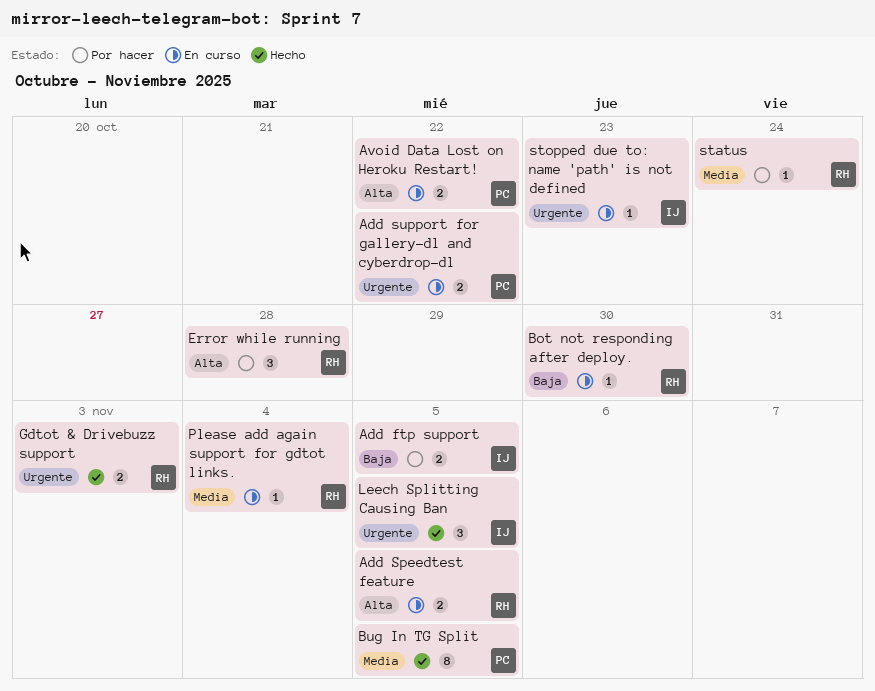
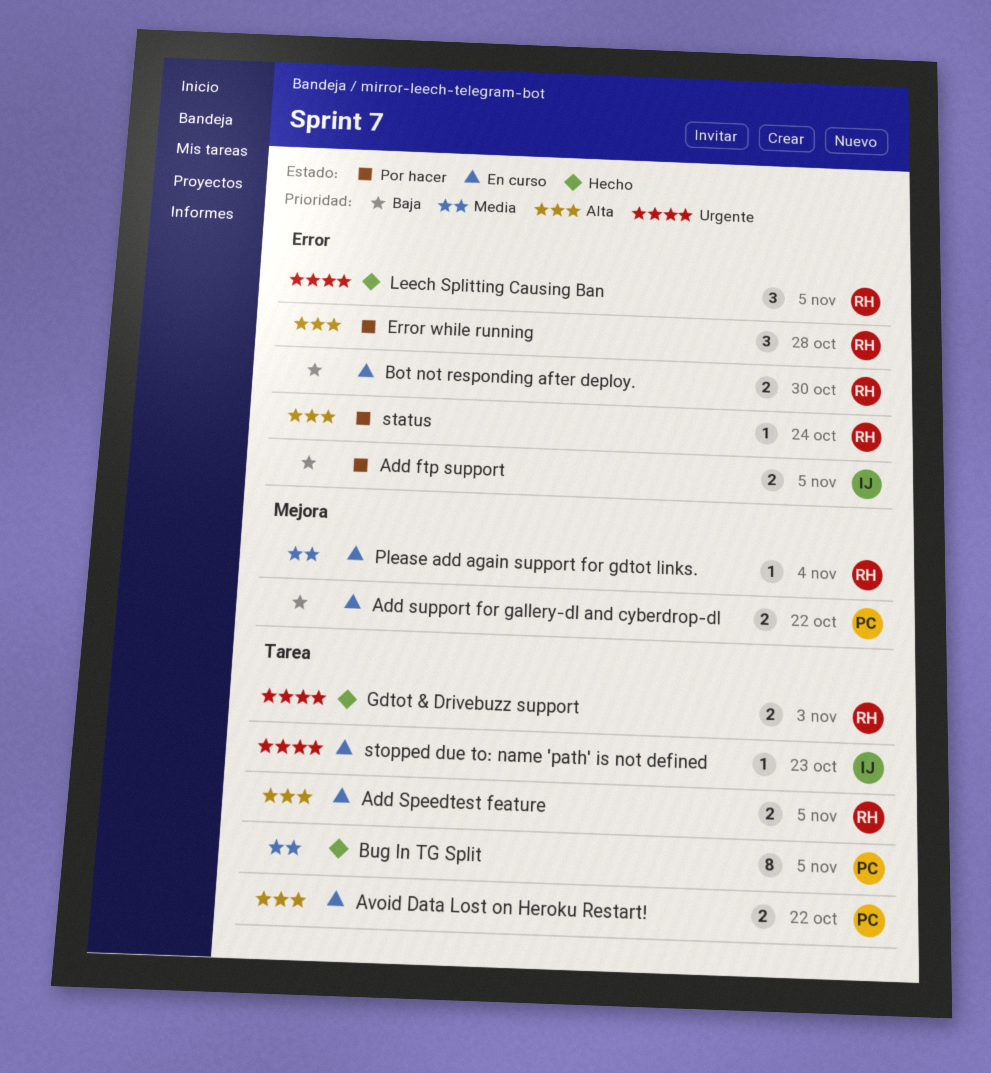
Add support for gallery-dl and cyberdrop-dl, priority: Urgente -> Baja
Bot not responding after deploy., estimate: 1 -> 2
Leech Splitting Causing Ban, owner: IJ -> RH
status, priority: Media -> Alta

